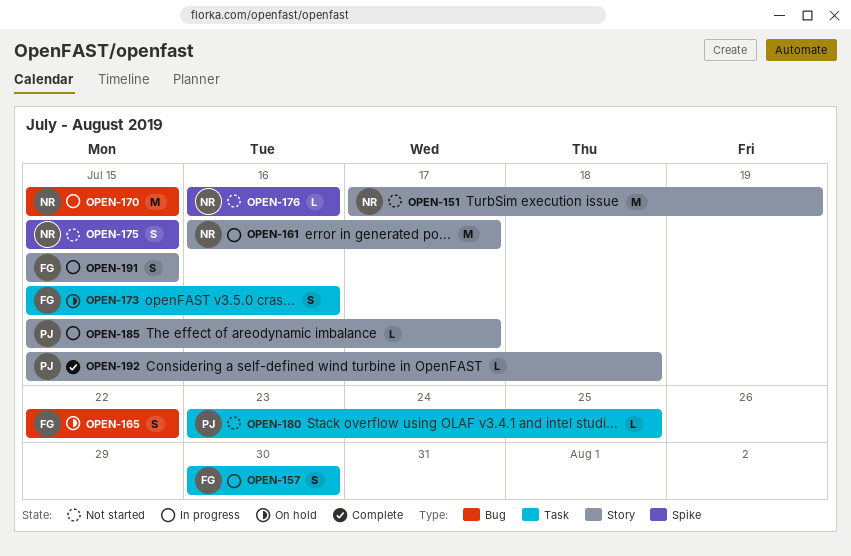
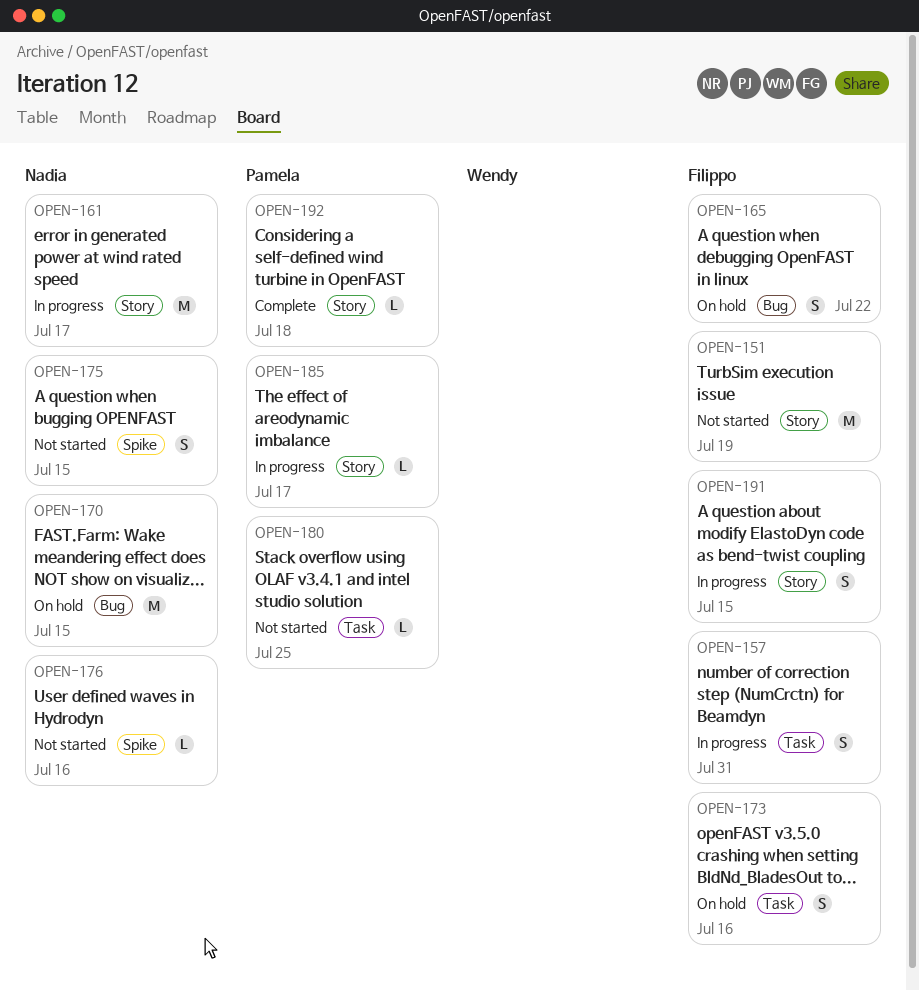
OPEN-151, owner: Nadia -> Filippo
OPEN-157, due: Jul 30 -> Jul 31
OPEN-170, status: In progress -> On hold

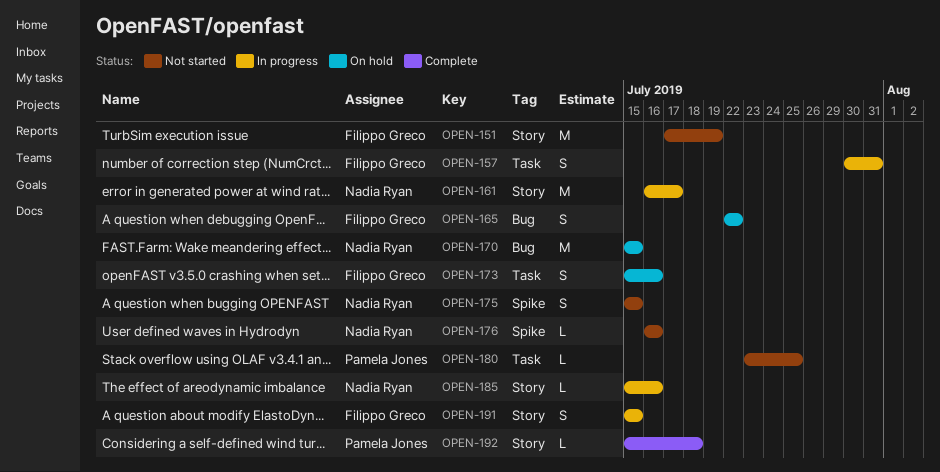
OPEN-185, owner: Pamela Jones -> Nadia Ryan
OPEN-185, due: Jul 17 -> Jul 16

